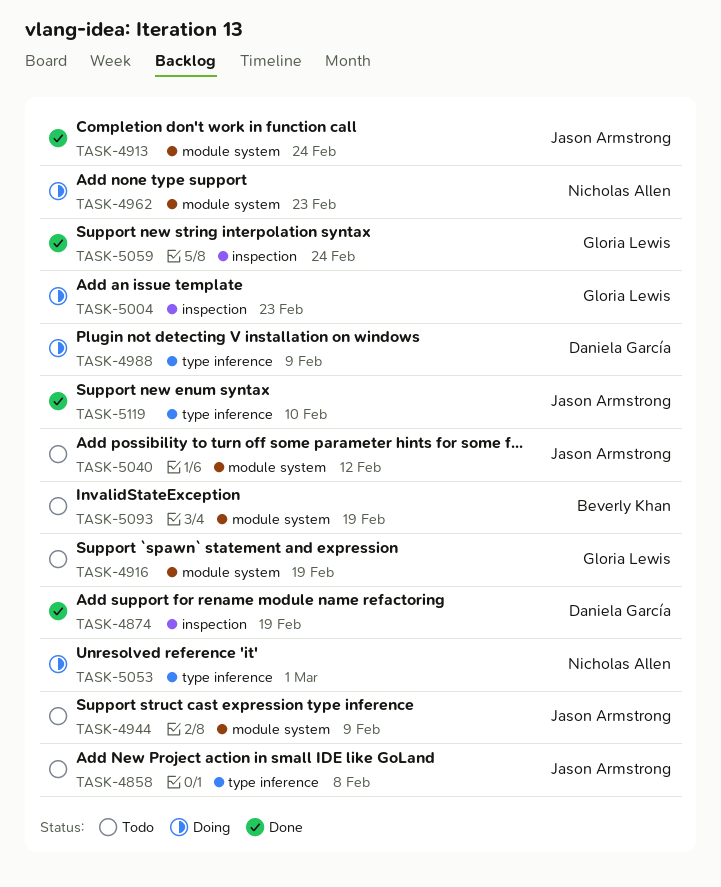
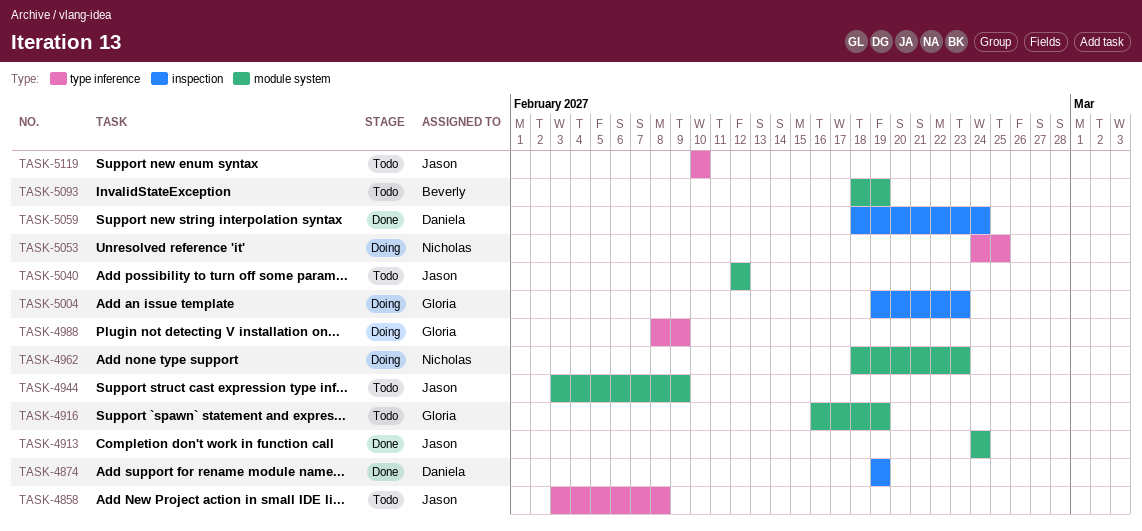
TASK-4988, owner: Daniela García -> Gloria Lewis
TASK-5053, due: Mar 1 -> Feb 25
TASK-5059, owner: Gloria Lewis -> Daniela García
TASK-5119, status: Done -> Todo

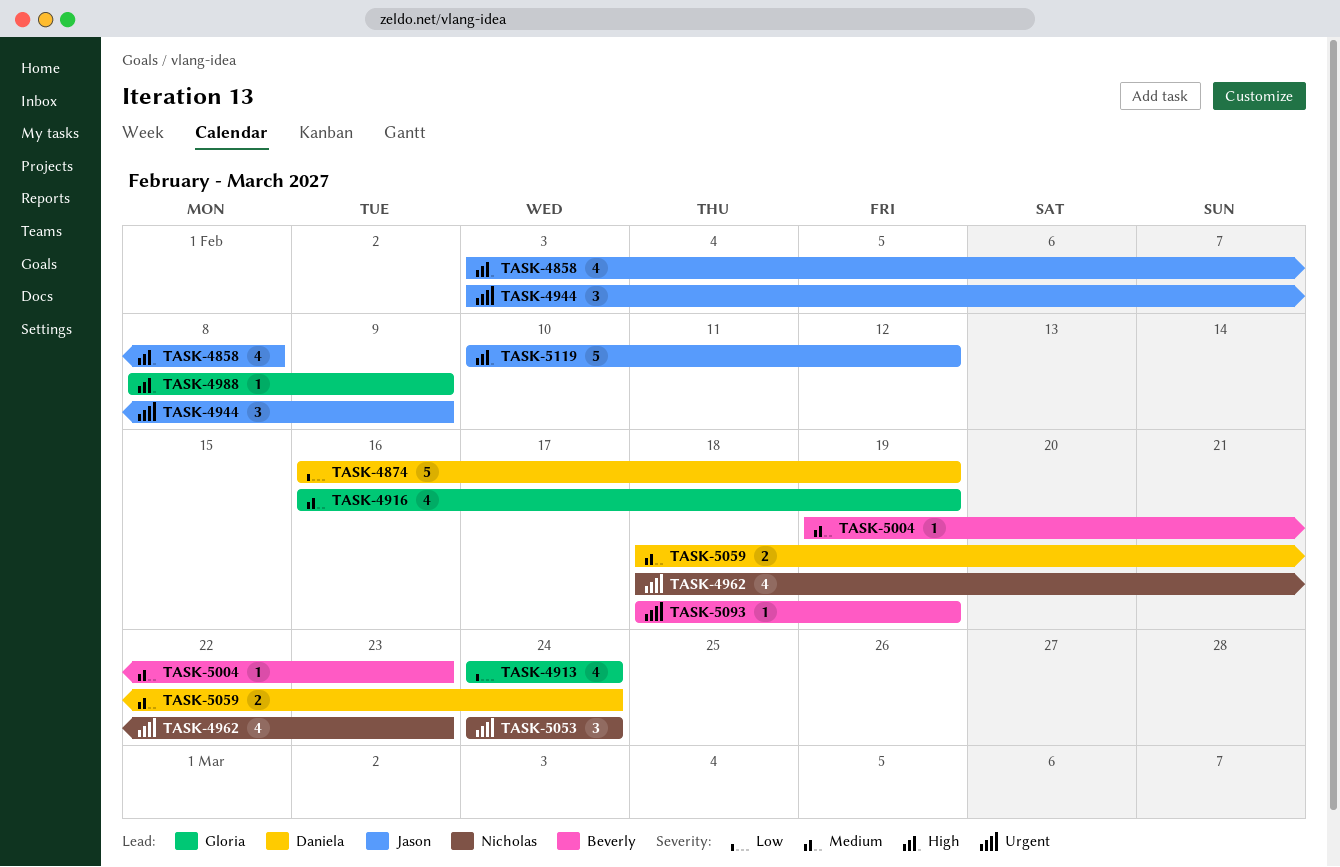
TASK-4874, start: Feb 19 -> Feb 16
TASK-4913, owner: Jason -> Gloria
TASK-5004, owner: Gloria -> Beverly
TASK-5040: present -> none
TASK-5053, due: Feb 25 -> Feb 24
TASK-5119, due: Feb 10 -> Feb 12

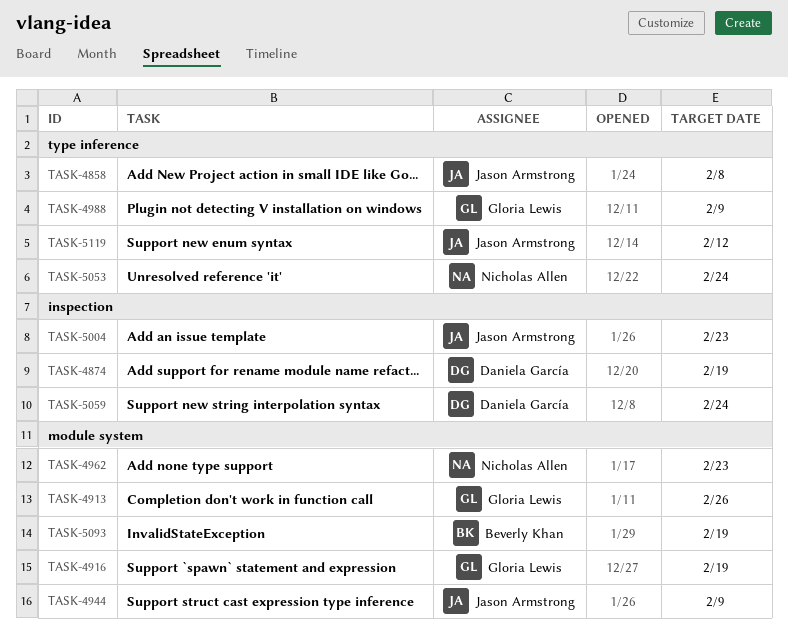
TASK-4913, due: Feb 24 -> Feb 26
TASK-5004, owner: Beverly Khan -> Jason Armstrong

